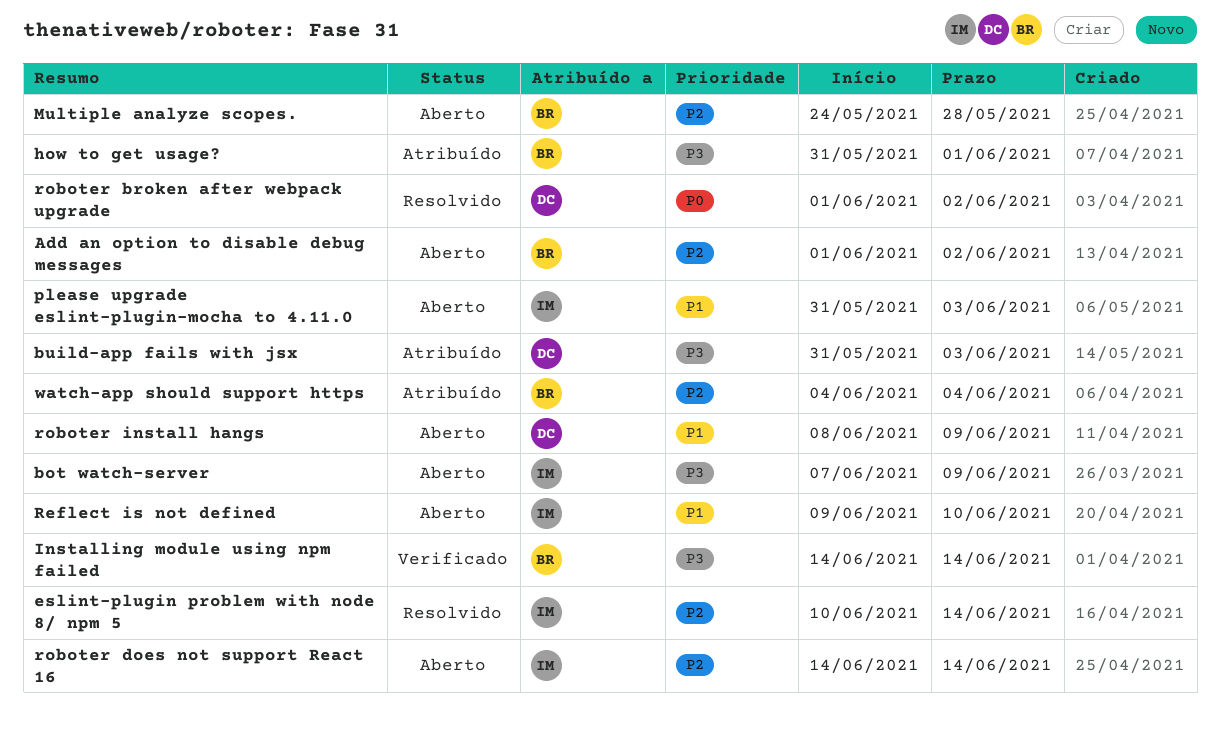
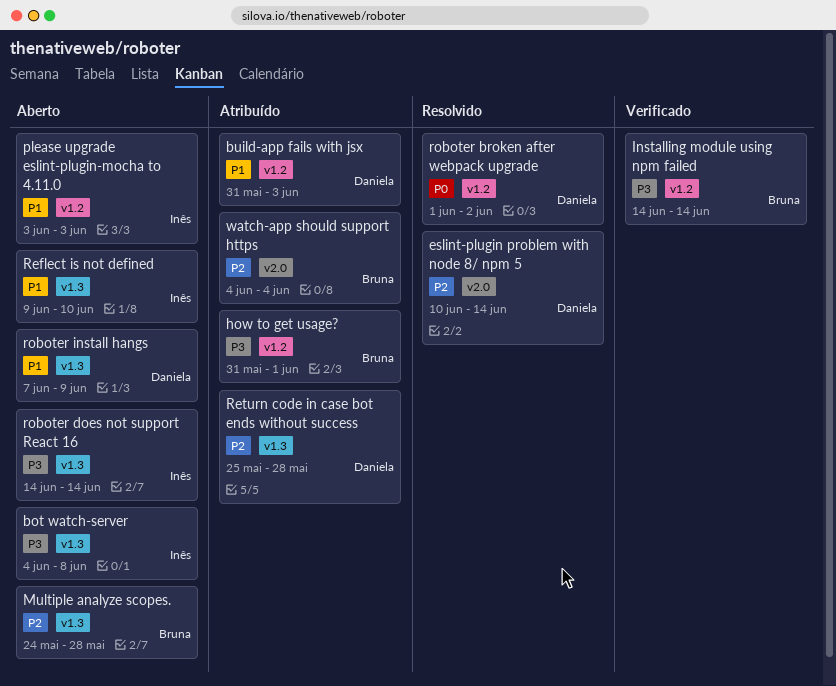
Add an option to disable debug messages: present -> none
bot watch-server, start: Jun 7 -> Jun 4
bot watch-server, due: Jun 9 -> Jun 8
build-app fails with jsx, priority: P3 -> P1
eslint-plugin problem with node 8/ npm 5, owner: Inês -> Daniela
please upgrade eslint-plugin-mocha to 4.11.0, start: May 31 -> Jun 3
Return code in case bot ends without success: none -> present
roboter does not support React 16, priority: P2 -> P3
roboter install hangs, start: Jun 8 -> Jun 7

